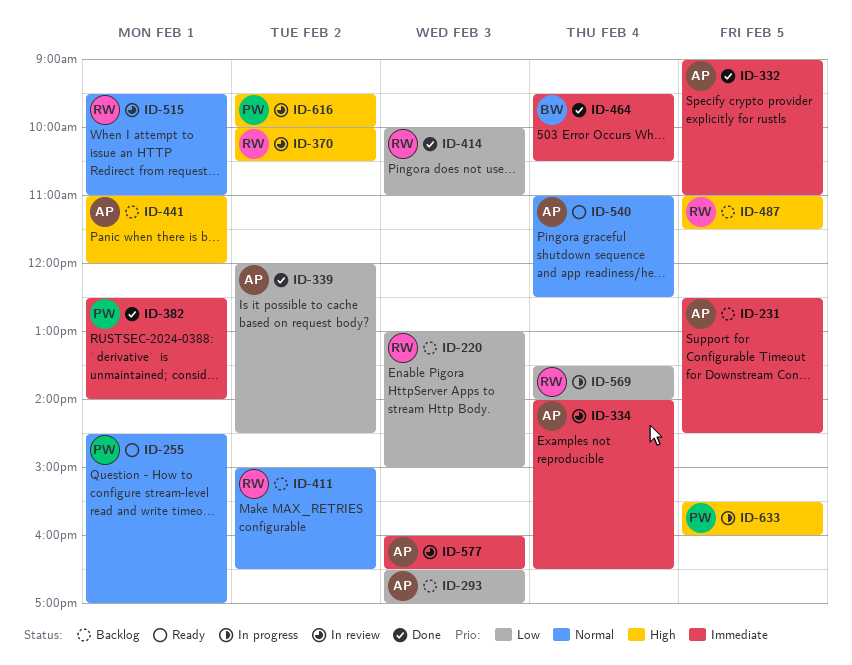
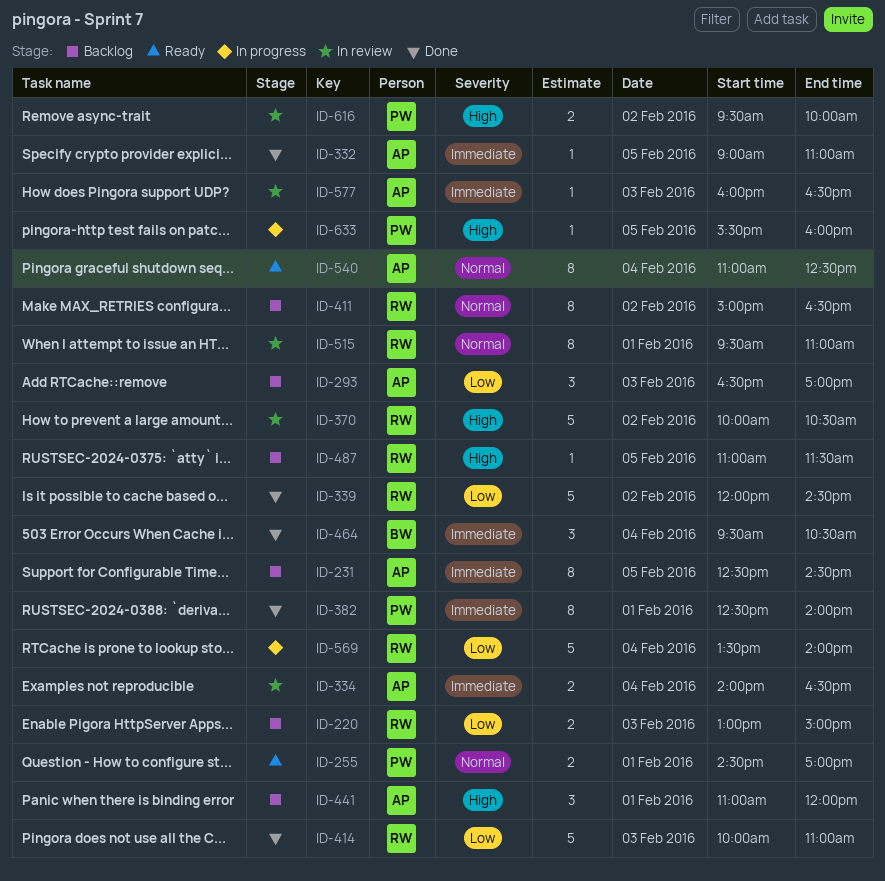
ID-339, owner: AP -> RW

